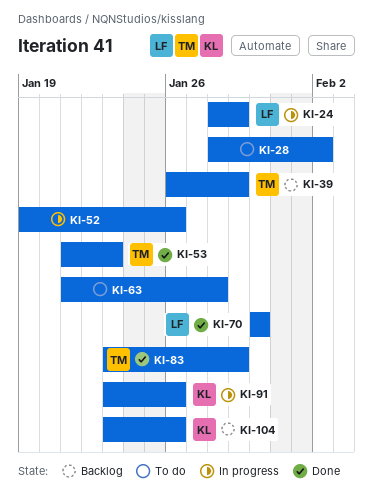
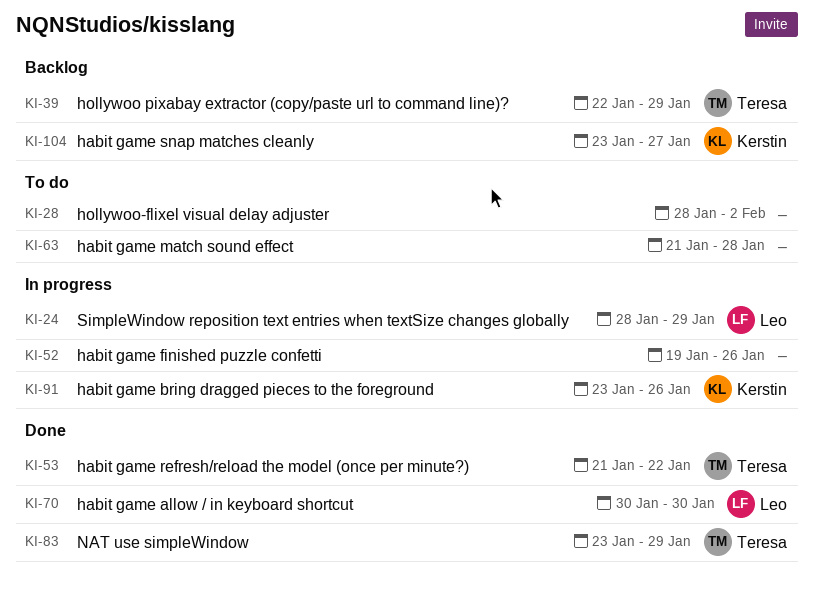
KI-39, start: Jan 26 -> Jan 22
KI-53, due: Jan 23 -> Jan 22
KI-104, due: Jan 26 -> Jan 27

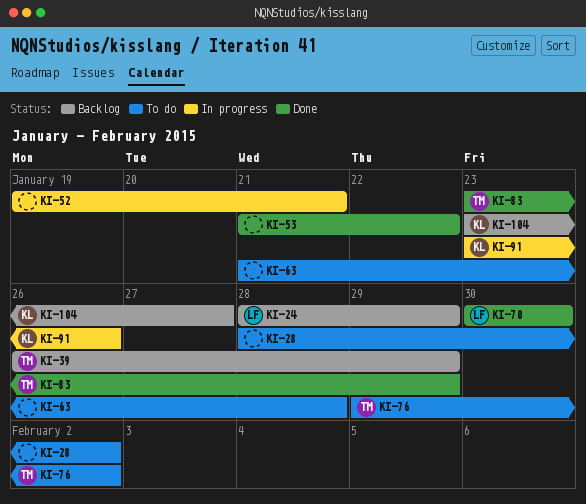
KI-24, status: In progress -> Backlog
KI-39, start: Jan 22 -> Jan 26
KI-52, due: Jan 26 -> Jan 21
KI-53, owner: Teresa -> none
KI-76: none -> present

